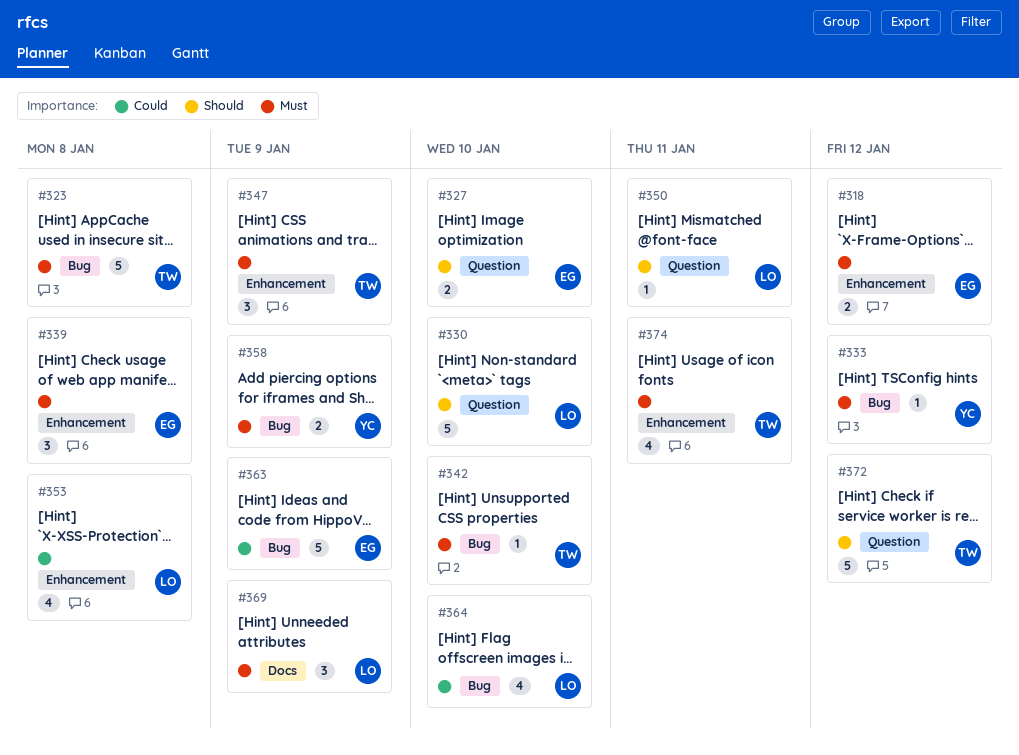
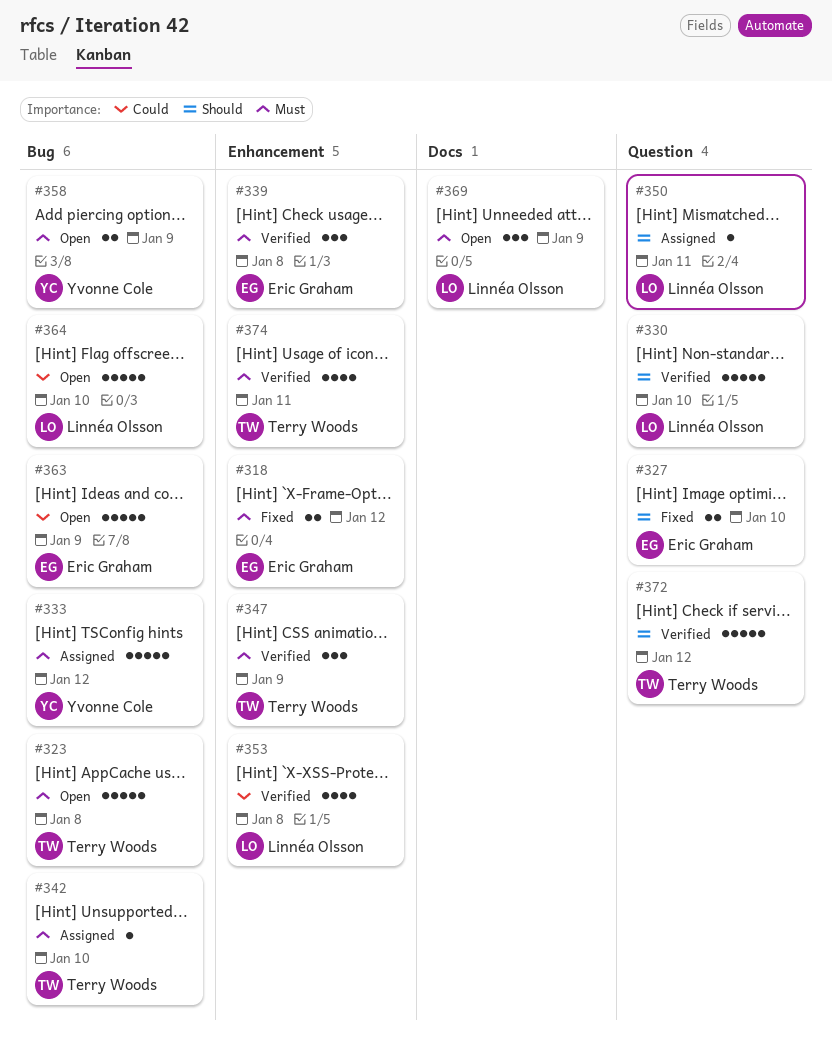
#333, estimate: 1 -> 5
#364, estimate: 4 -> 5

